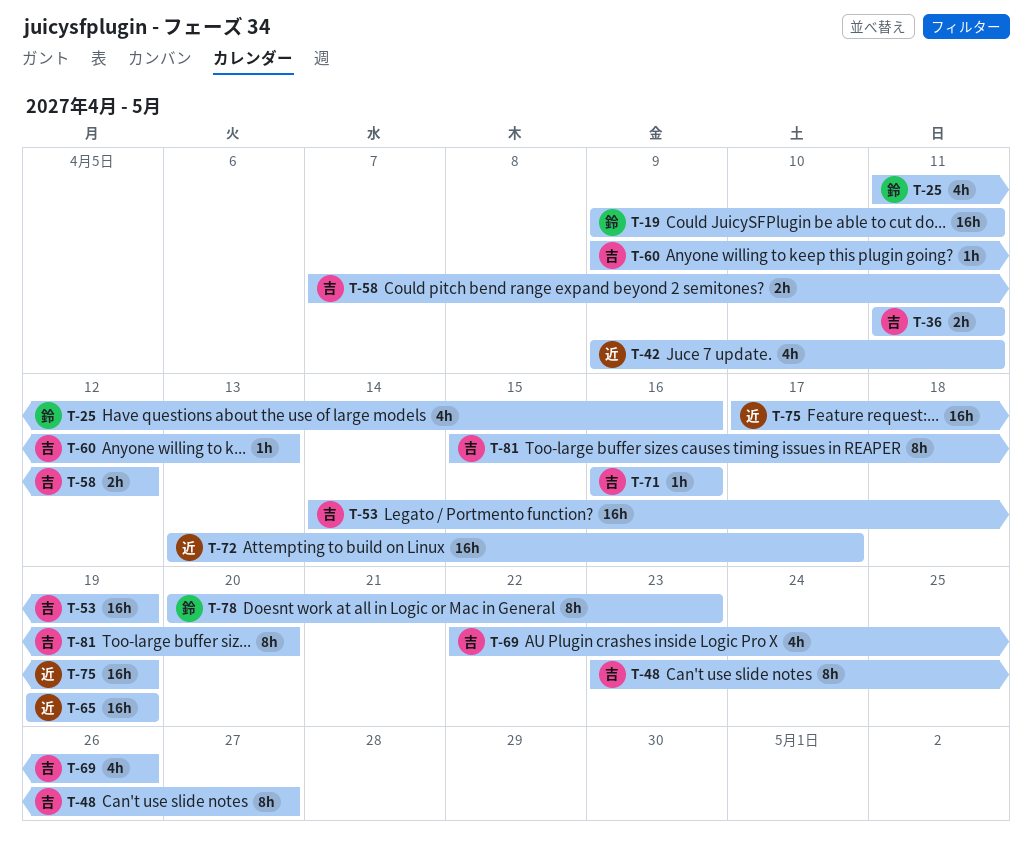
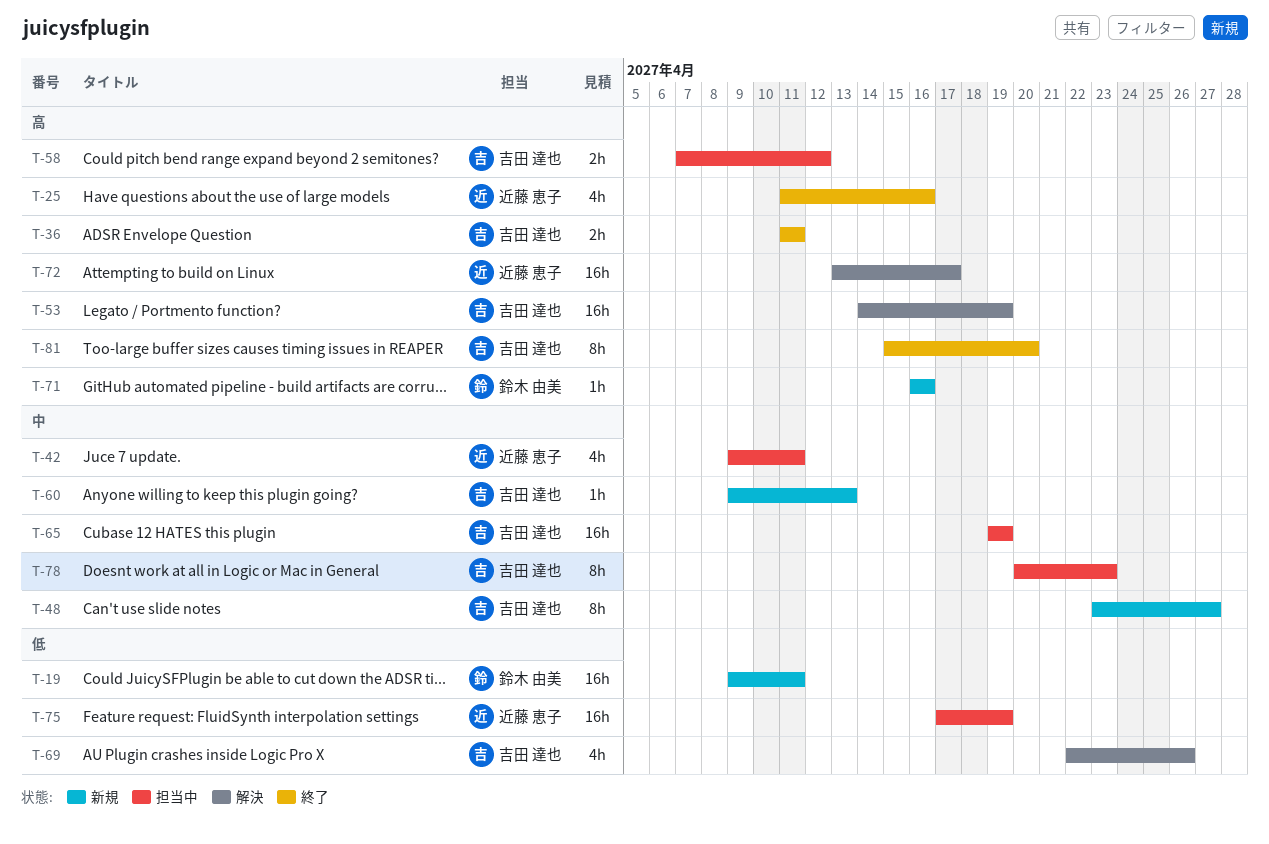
T-25, owner: 鈴木 由美 -> 近藤 恵子
T-65, owner: 近藤 恵子 -> 吉田 達也
T-71, owner: 吉田 達也 -> 鈴木 由美
T-78, owner: 鈴木 由美 -> 吉田 達也

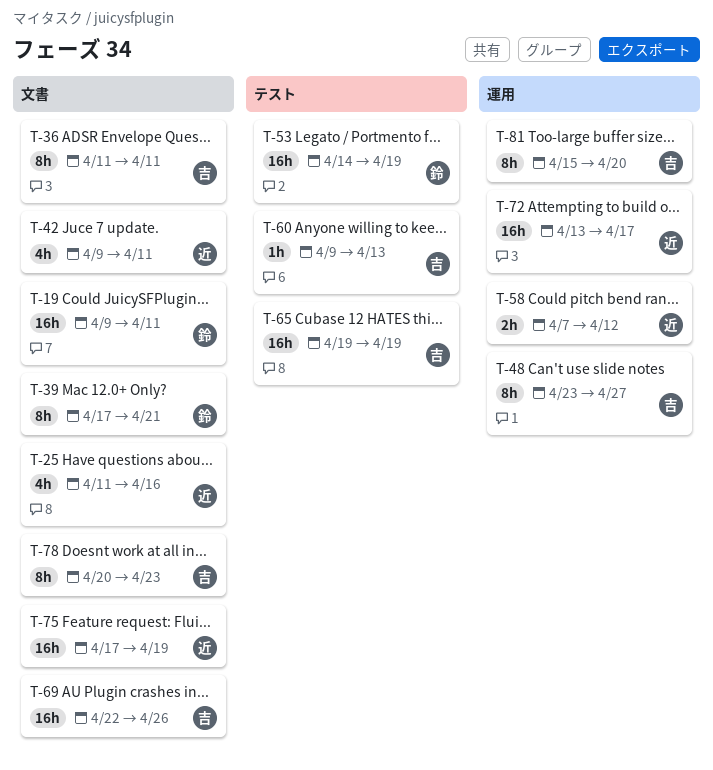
T-36, estimate: 2h -> 8h
T-39: none -> present
T-53, owner: 吉田 達也 -> 鈴木 由美
T-58, owner: 吉田 達也 -> 近藤 恵子
T-69, estimate: 4h -> 16h
T-71: present -> none

